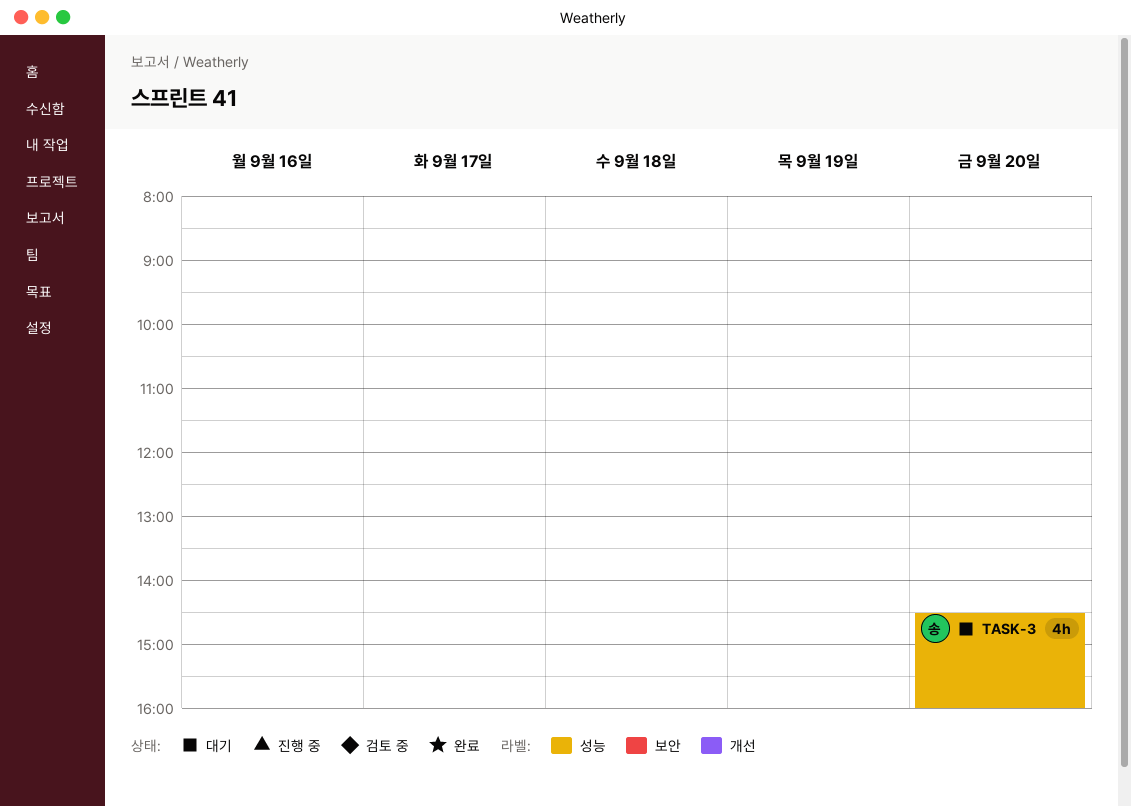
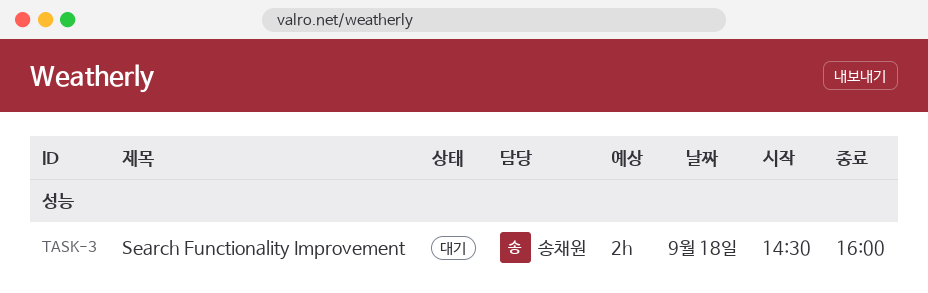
TASK-3, estimate: 4h -> 2h
TASK-3, day: Sep 20 -> Sep 18

